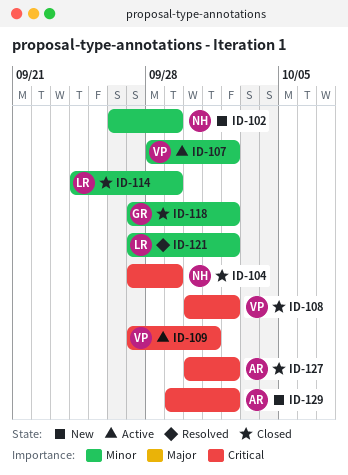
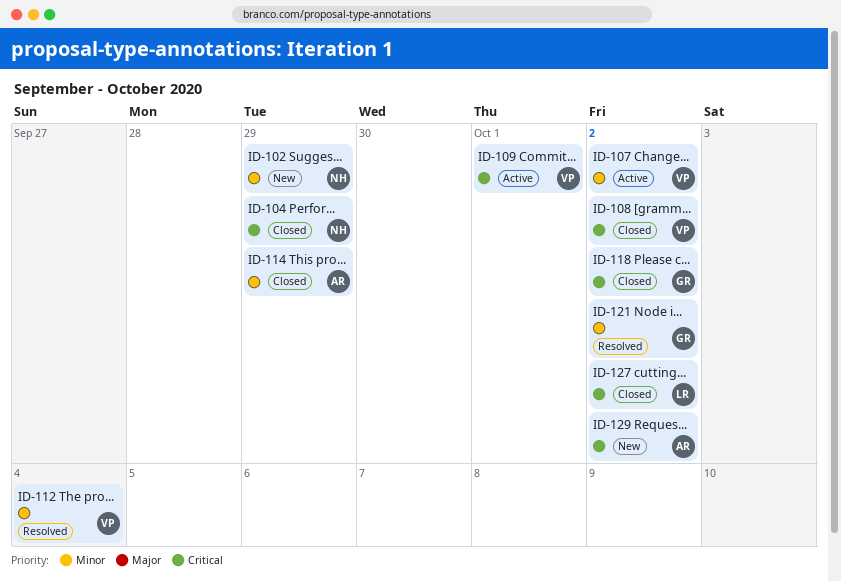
ID-112: none -> present
ID-114, owner: LR -> AR
ID-118, priority: Minor -> Critical
ID-121, owner: LR -> GR
ID-127, owner: AR -> LR

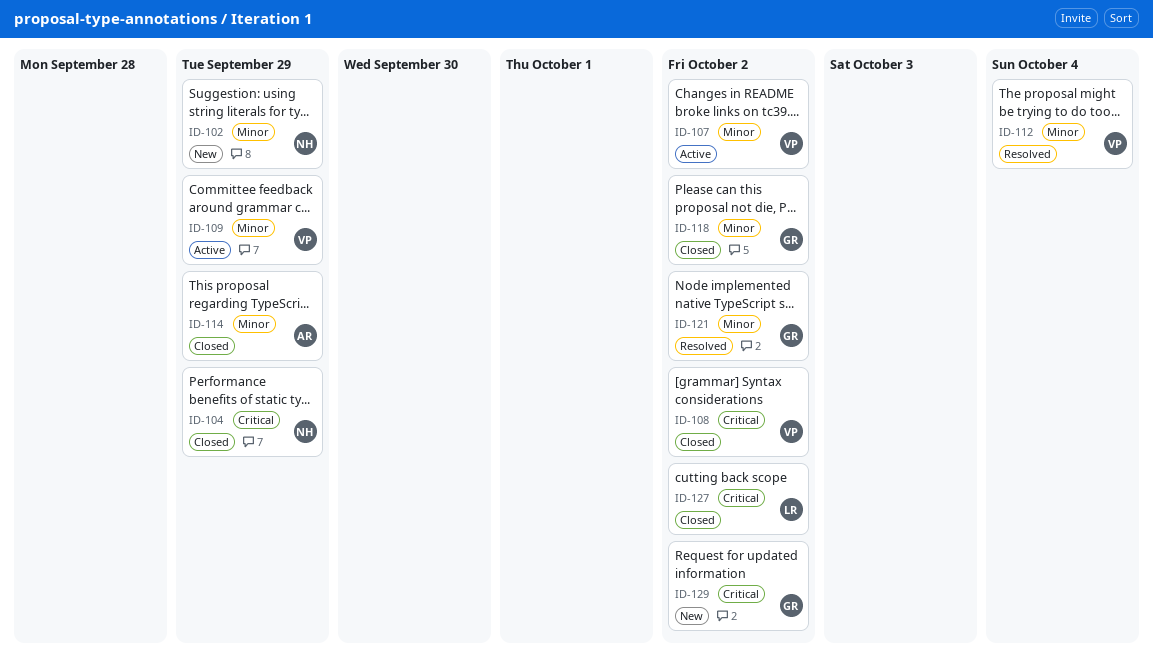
ID-109, priority: Critical -> Minor
ID-109, due: Oct 1 -> Sep 29
ID-118, priority: Critical -> Minor
ID-129, owner: AR -> GR

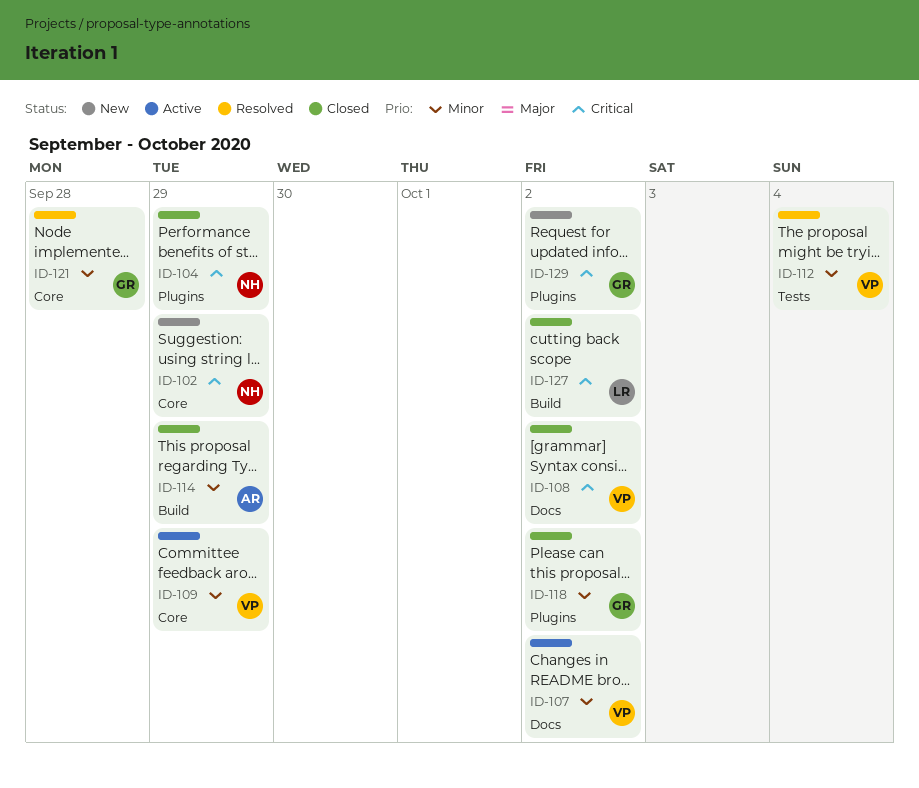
ID-102, priority: Minor -> Critical
ID-121, due: Oct 2 -> Sep 28

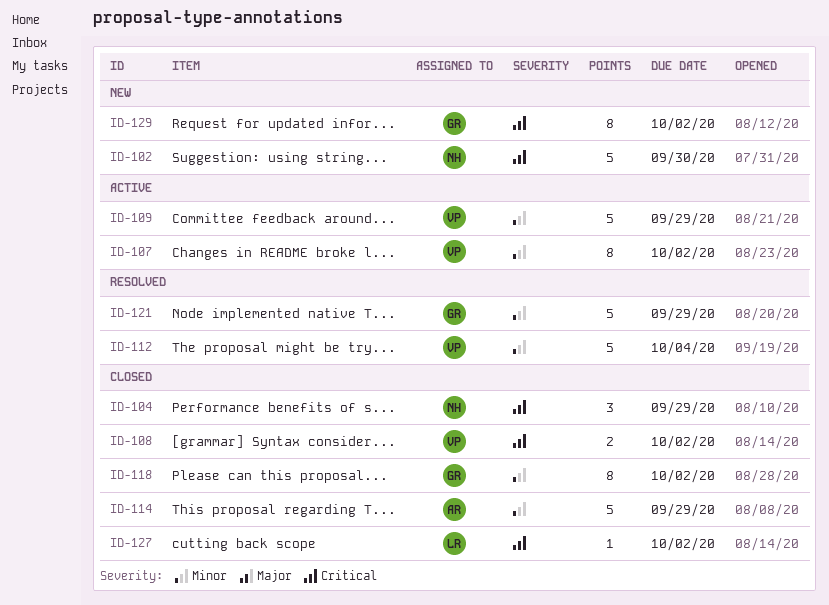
ID-102, due: Sep 29 -> Sep 30
ID-121, due: Sep 28 -> Sep 29

